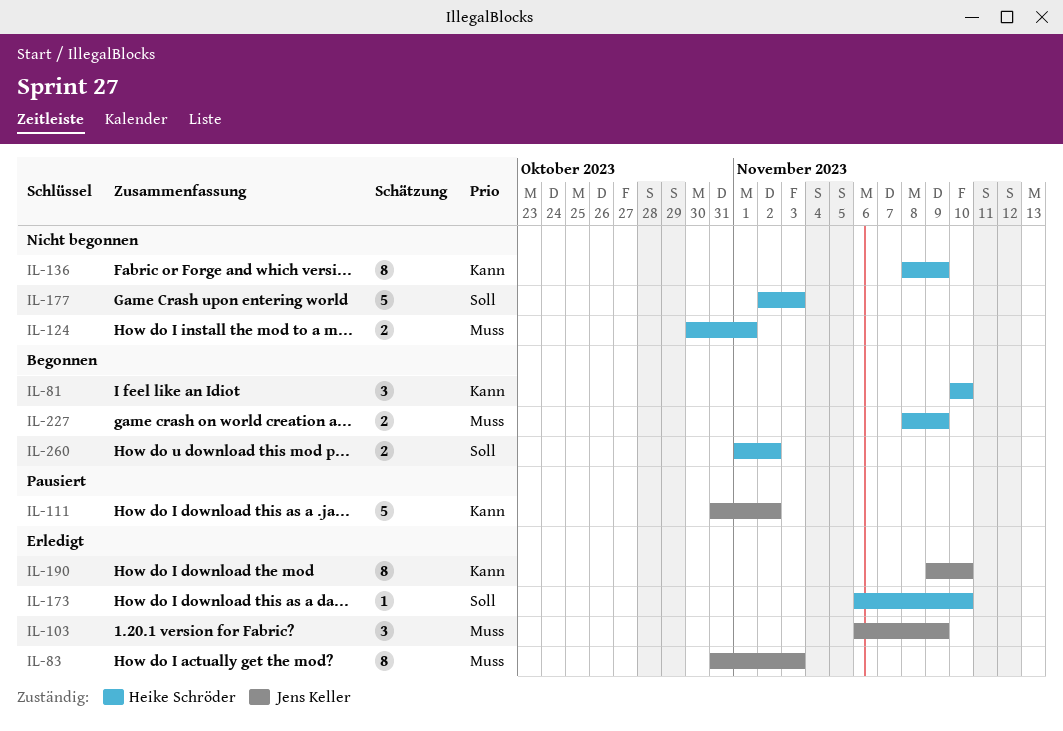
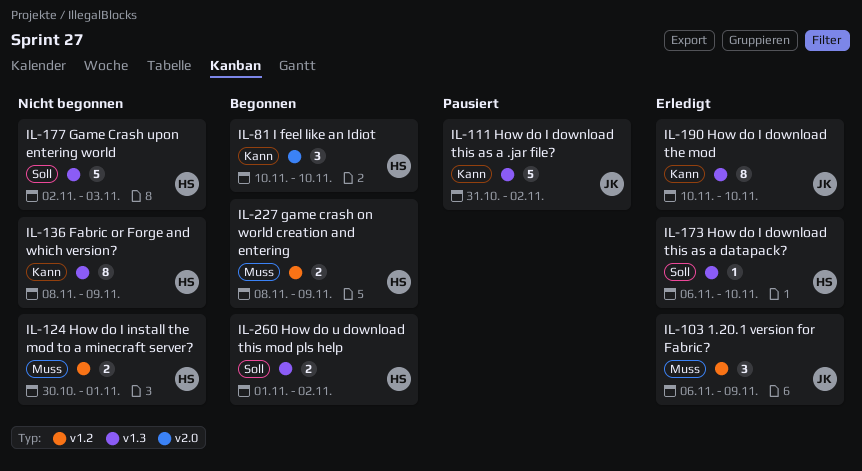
IL-83: present -> none
IL-190, start: Nov 9 -> Nov 10

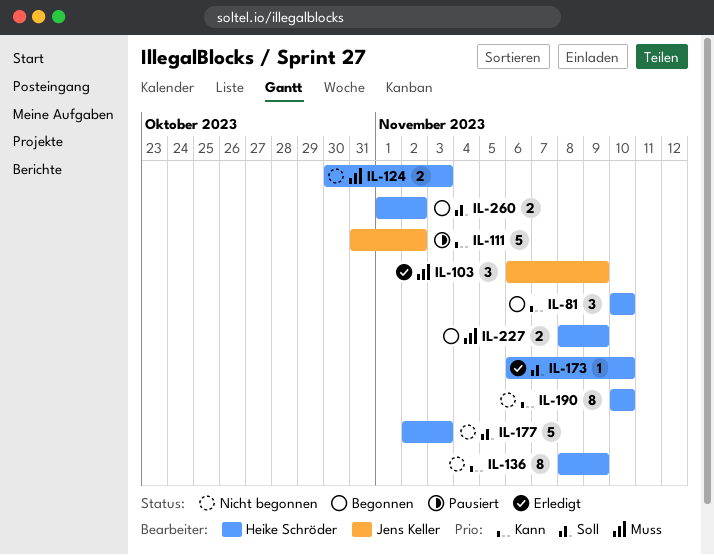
IL-124, due: Nov 1 -> Nov 3
IL-190, status: Erledigt -> Nicht begonnen
IL-190, owner: Jens Keller -> Heike Schröder

